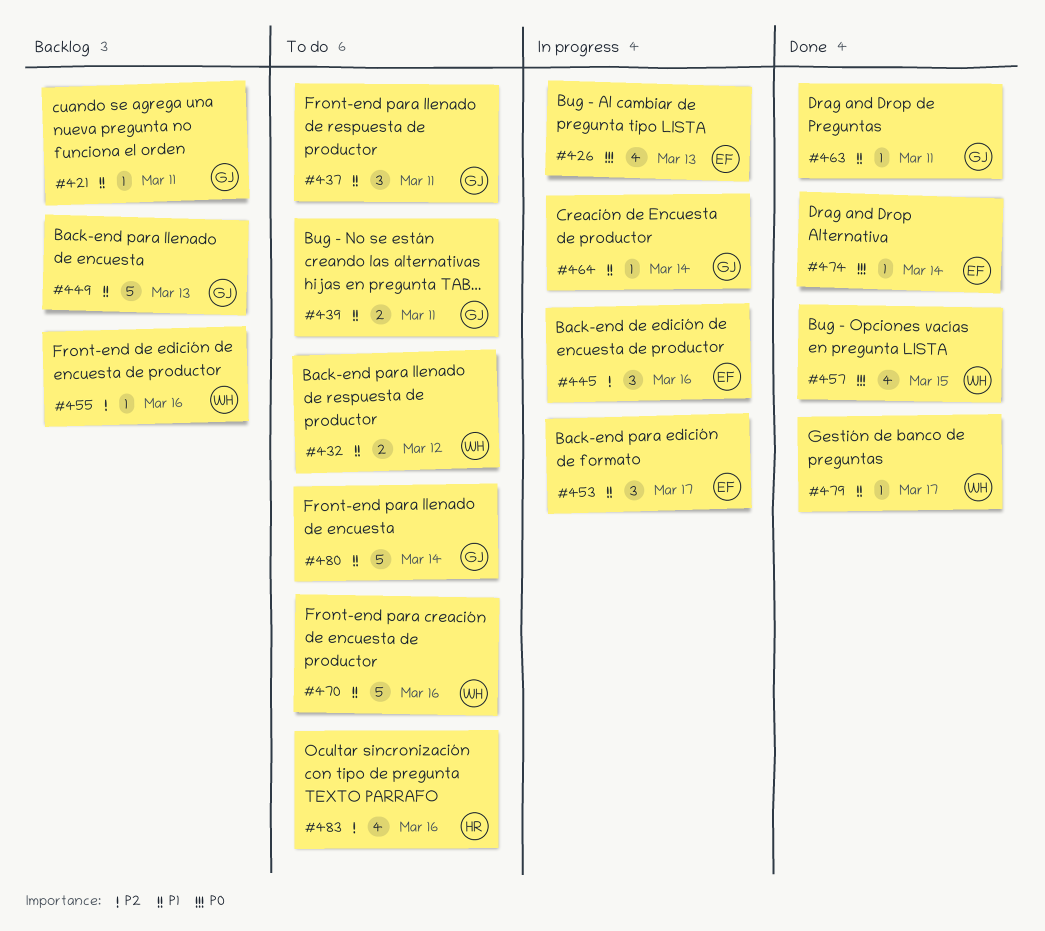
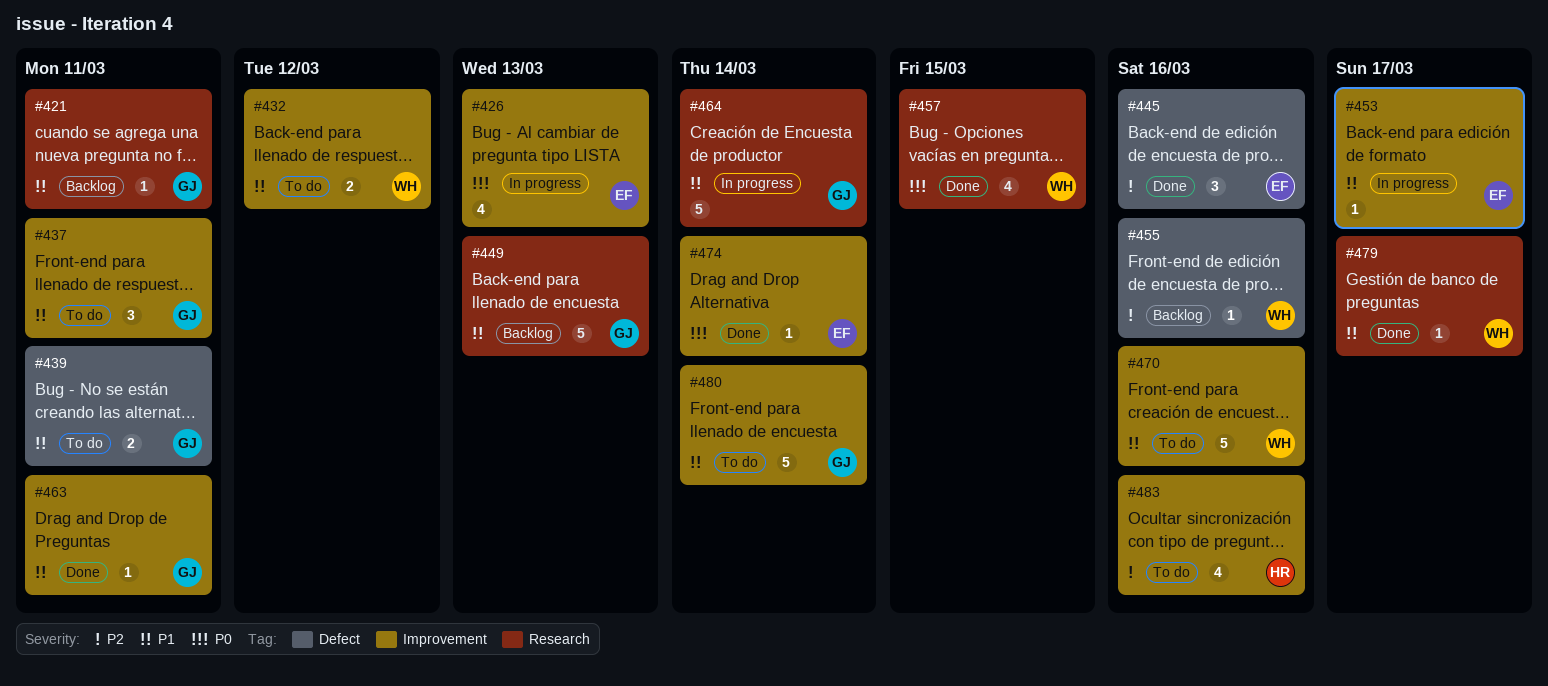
#445, status: In progress -> Done
#453, estimate: 3 -> 1
#464, estimate: 1 -> 5

